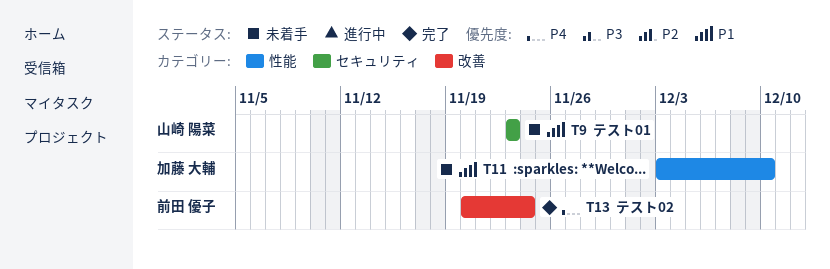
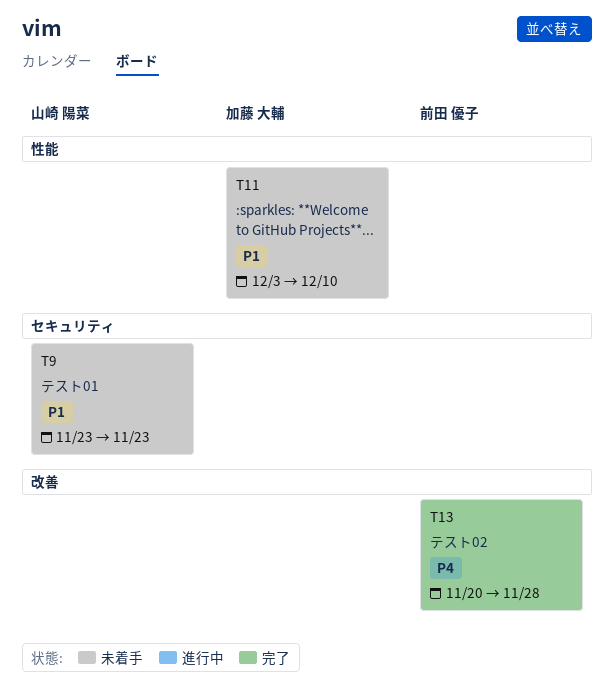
T13, due: Nov 24 -> Nov 28

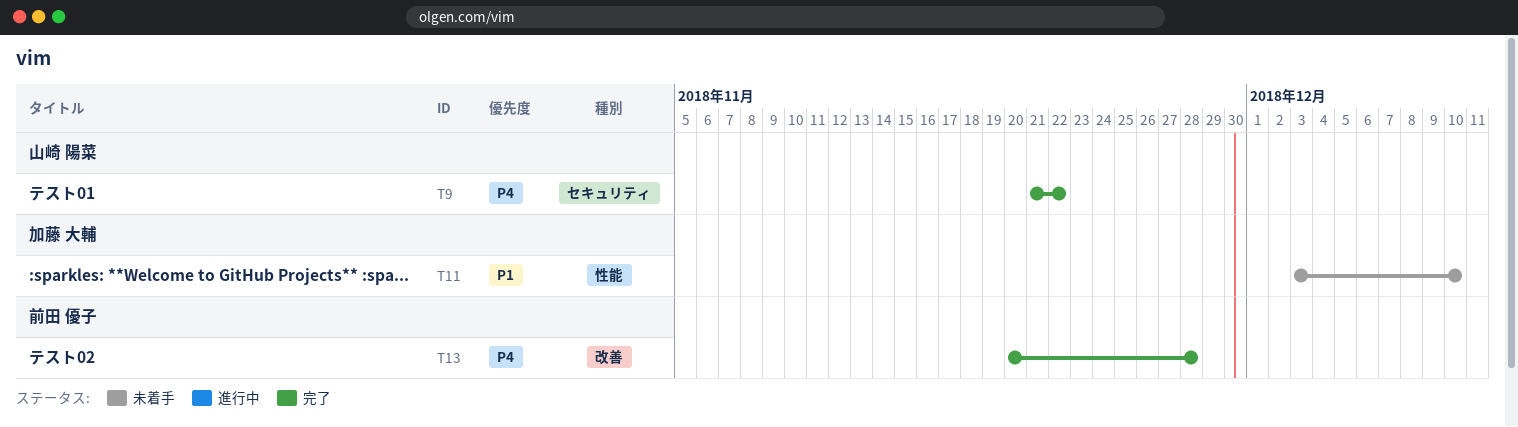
T9, status: 未着手 -> 完了
T9, priority: P1 -> P4
T9, start: Nov 23 -> Nov 21
T9, due: Nov 23 -> Nov 22

